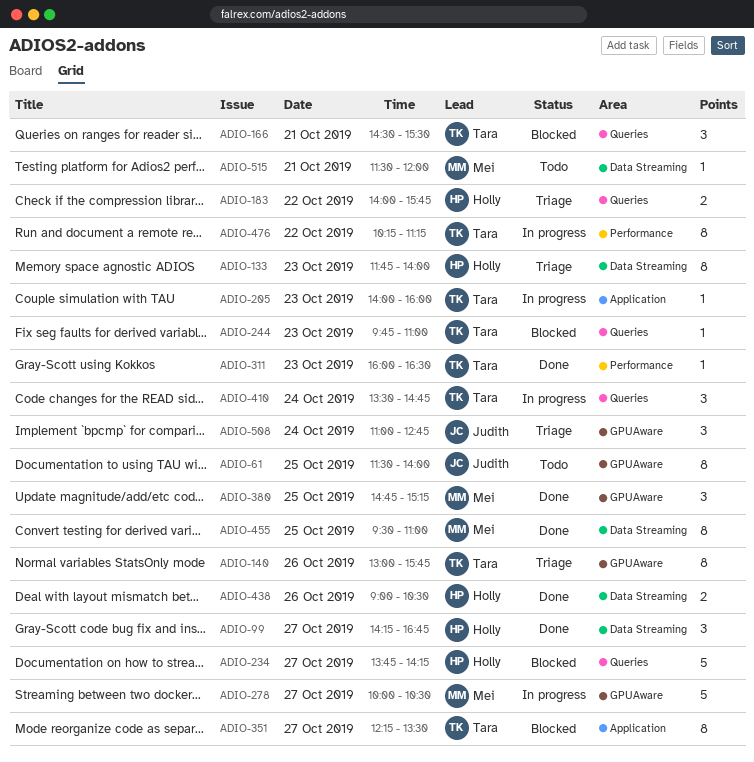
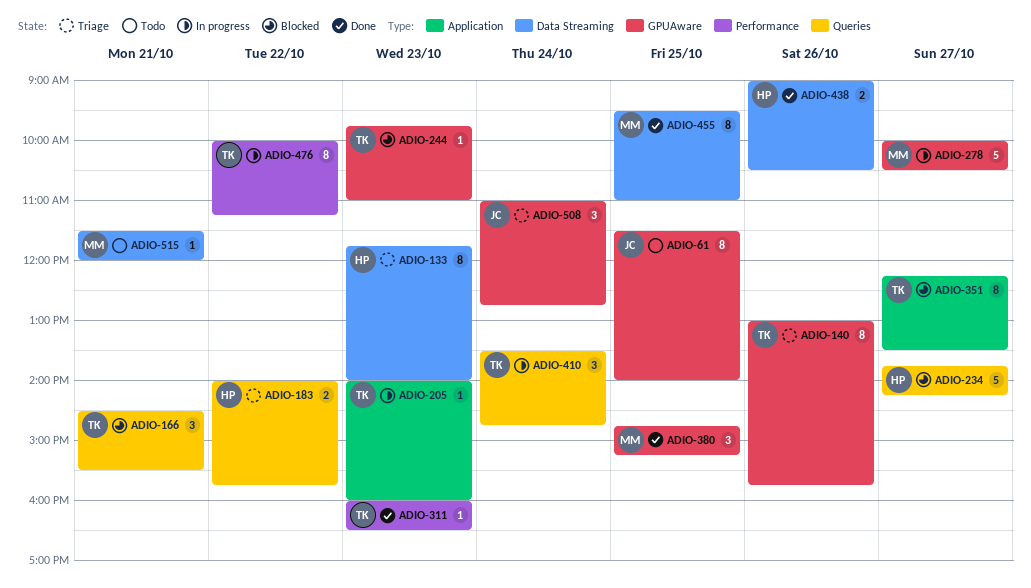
ADIO-99: present -> none
ADIO-244, label: Queries -> GPUAware
ADIO-476, begins: 10:15 -> 10:00

